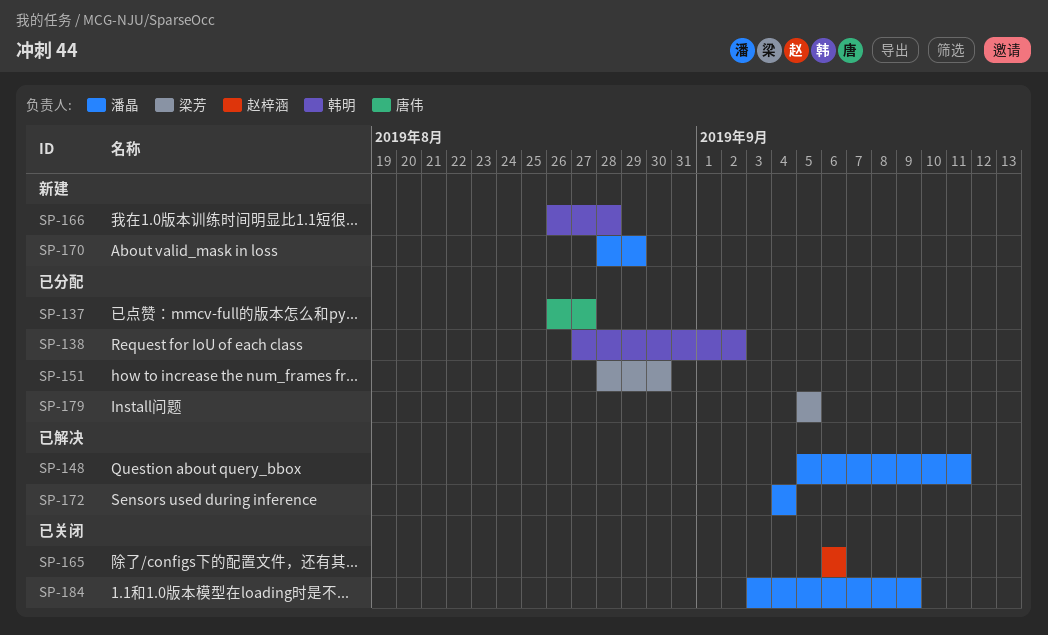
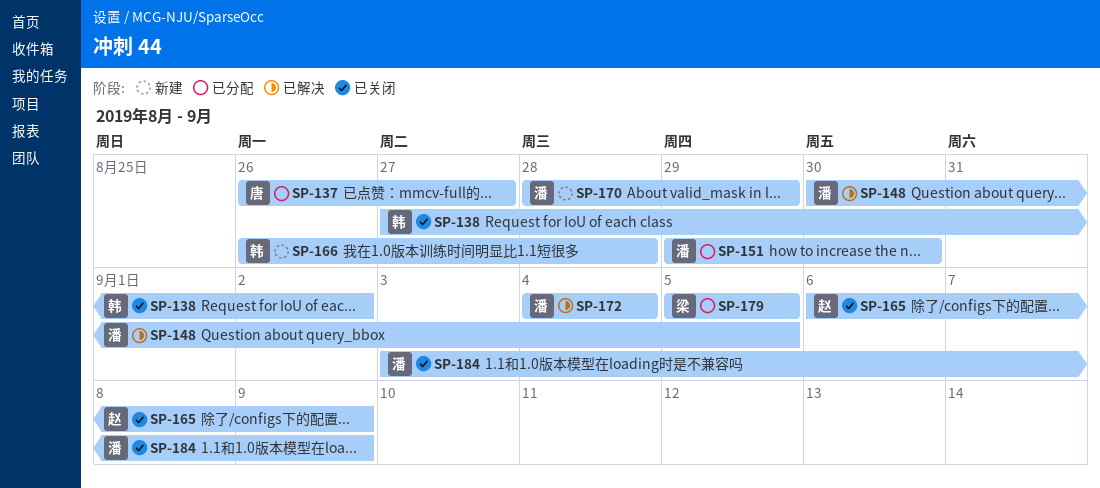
SP-138, status: 已分配 -> 已关闭
SP-148, start: Sep 5 -> Aug 30
SP-148, due: Sep 11 -> Sep 5
SP-151, owner: 梁芳 -> 潘晶
SP-151, start: Aug 28 -> Aug 29
SP-165, due: Sep 6 -> Sep 9

